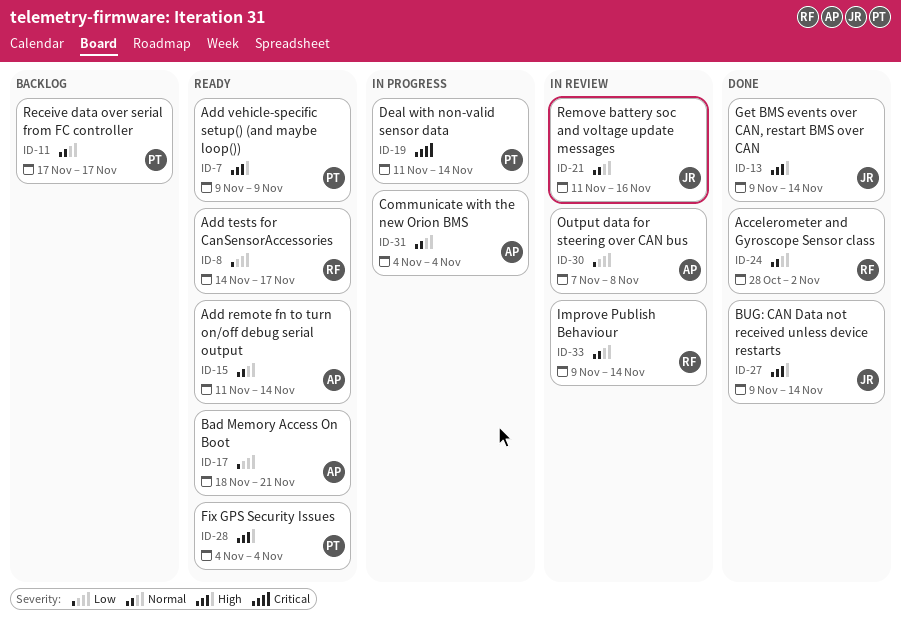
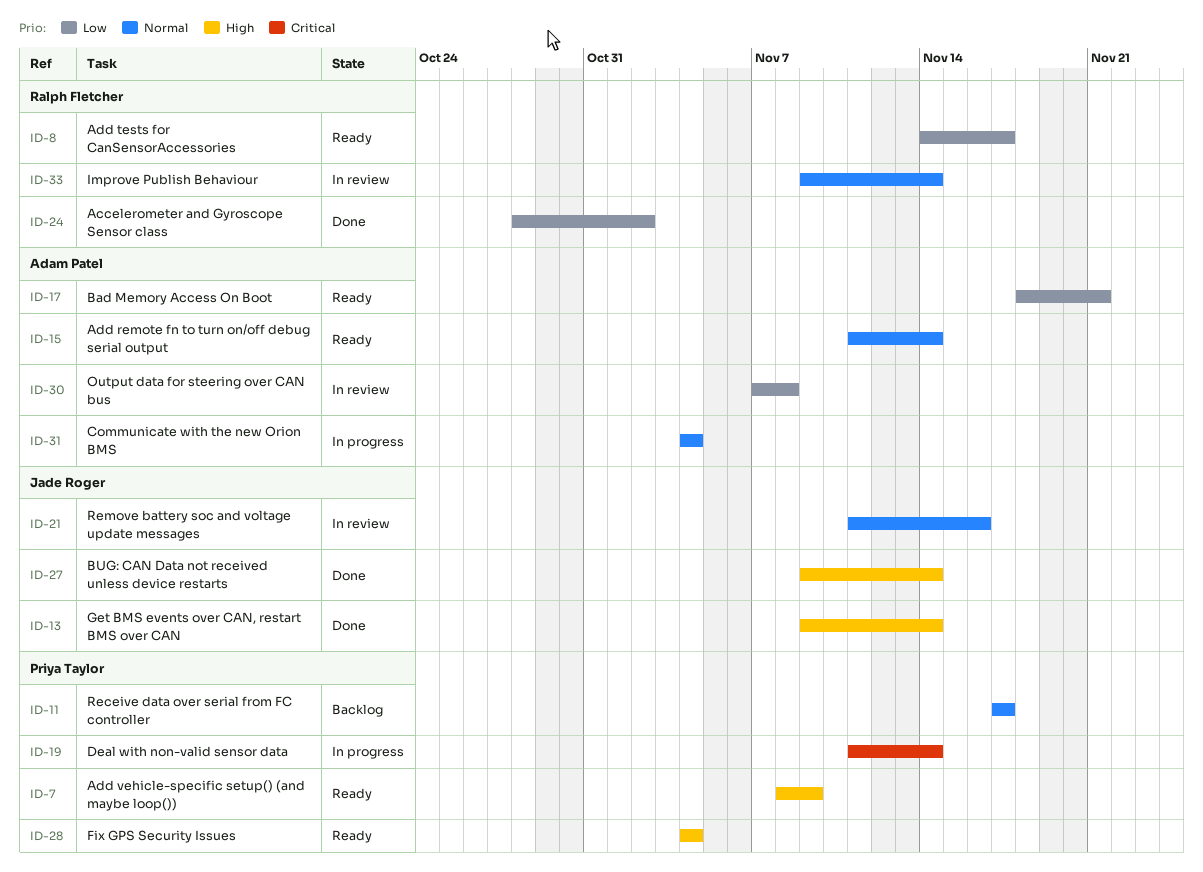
ID-7, start: Nov 9 -> Nov 8
ID-24, priority: Normal -> Low

